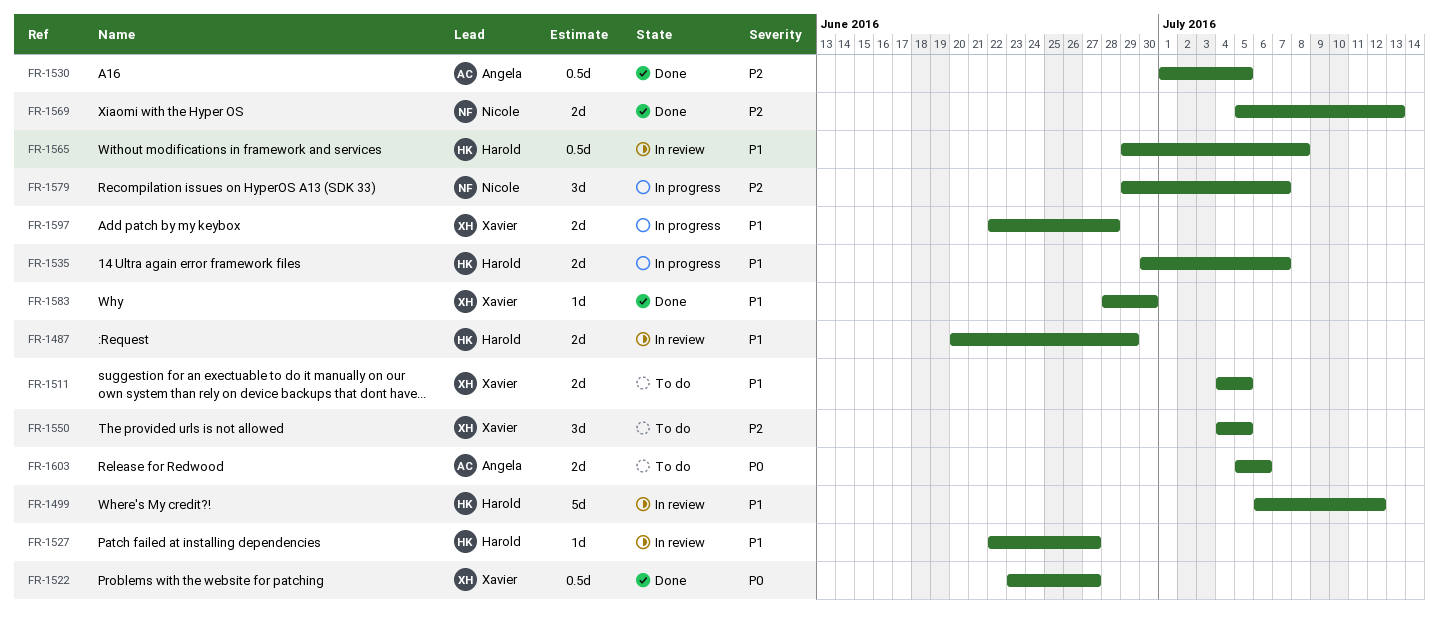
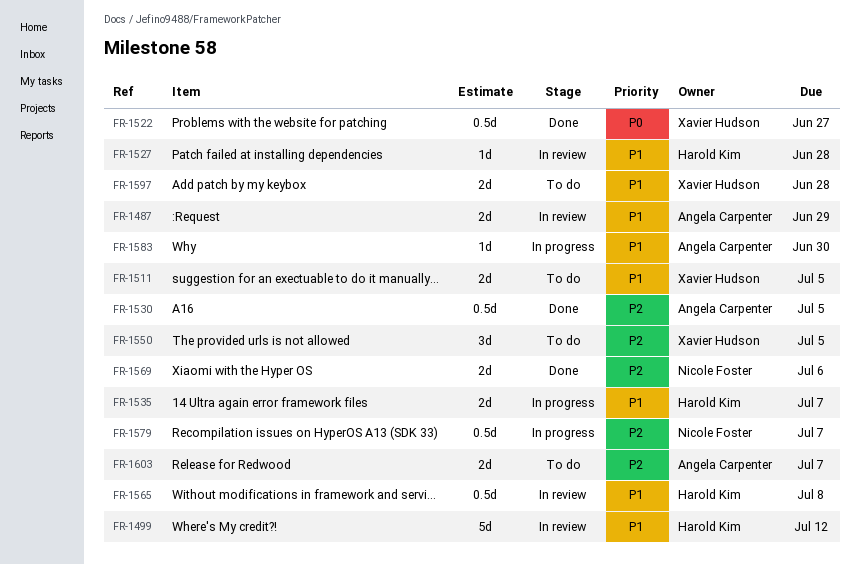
FR-1487, owner: Harold Kim -> Angela Carpenter
FR-1527, due: Jun 27 -> Jun 28
FR-1569, due: Jul 13 -> Jul 6
FR-1579, estimate: 3d -> 0.5d
FR-1583, status: Done -> In progress
FR-1583, owner: Xavier Hudson -> Angela Carpenter
FR-1597, status: In progress -> To do
FR-1603, priority: P0 -> P2
FR-1603, due: Jul 6 -> Jul 7

